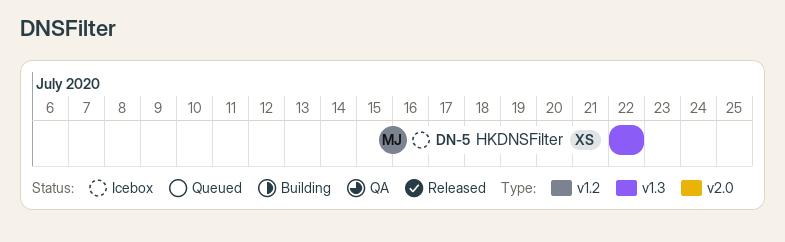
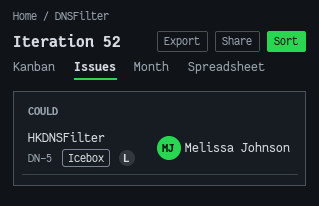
DN-5, estimate: XS -> L

